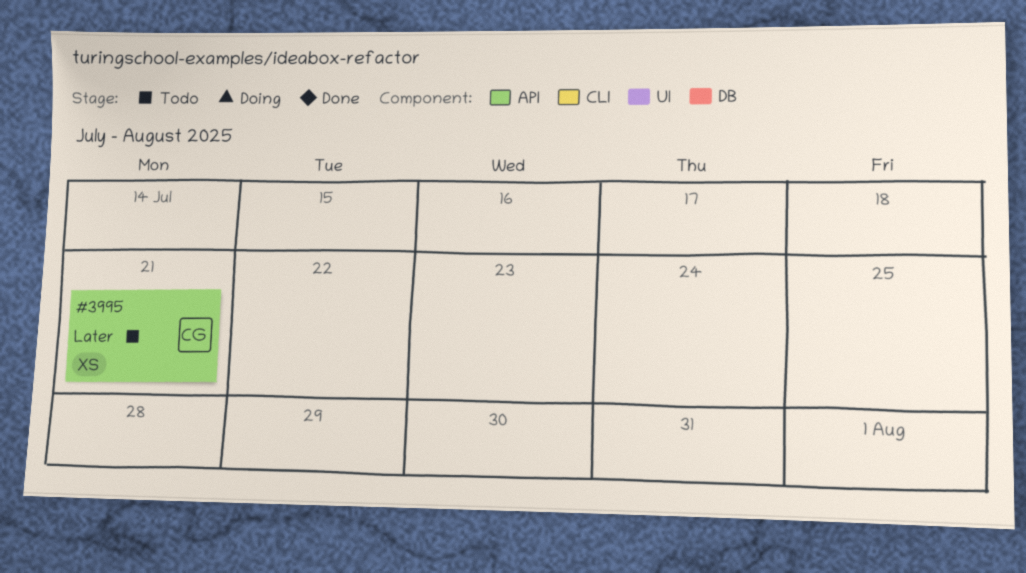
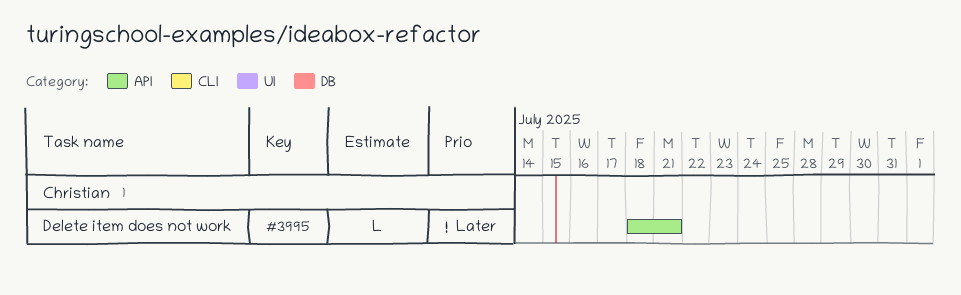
#3995, estimate: XS -> L

